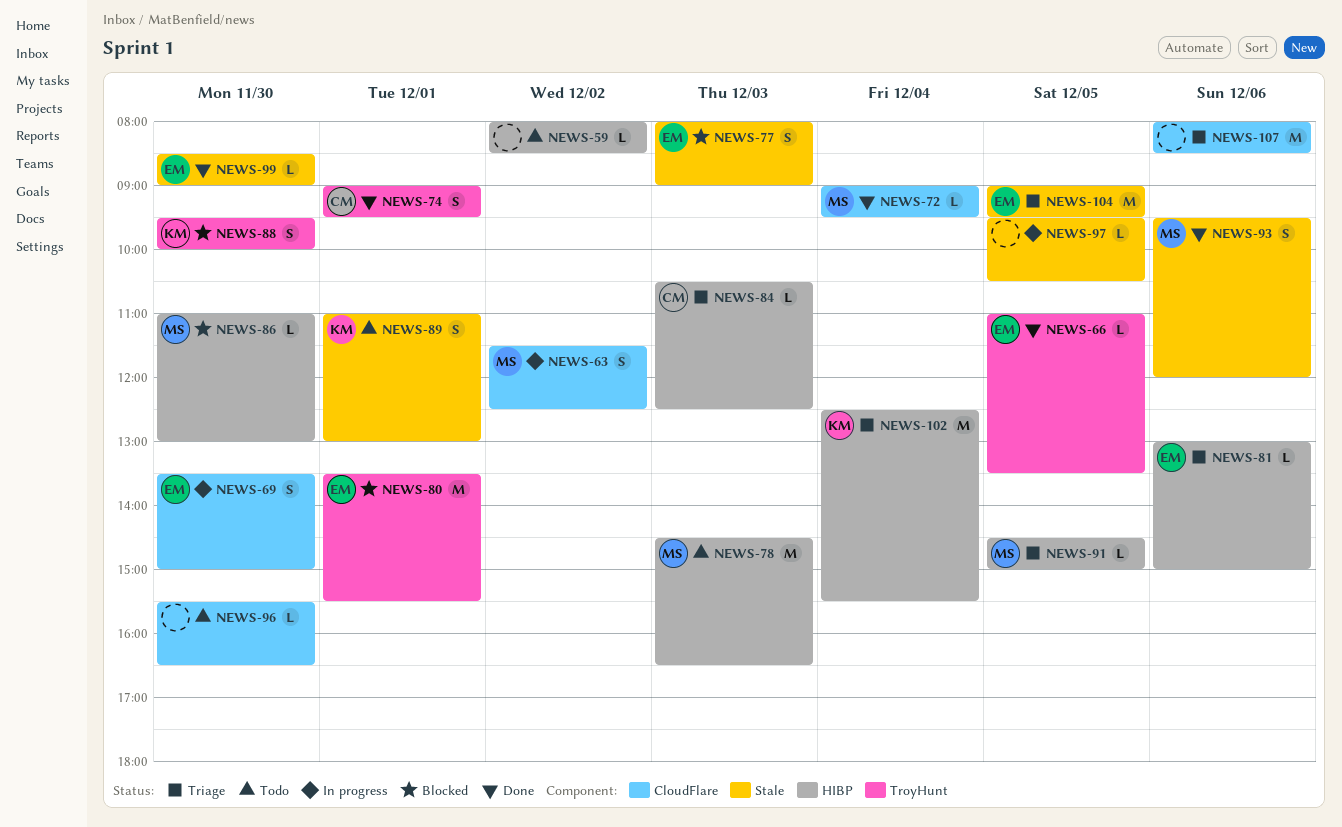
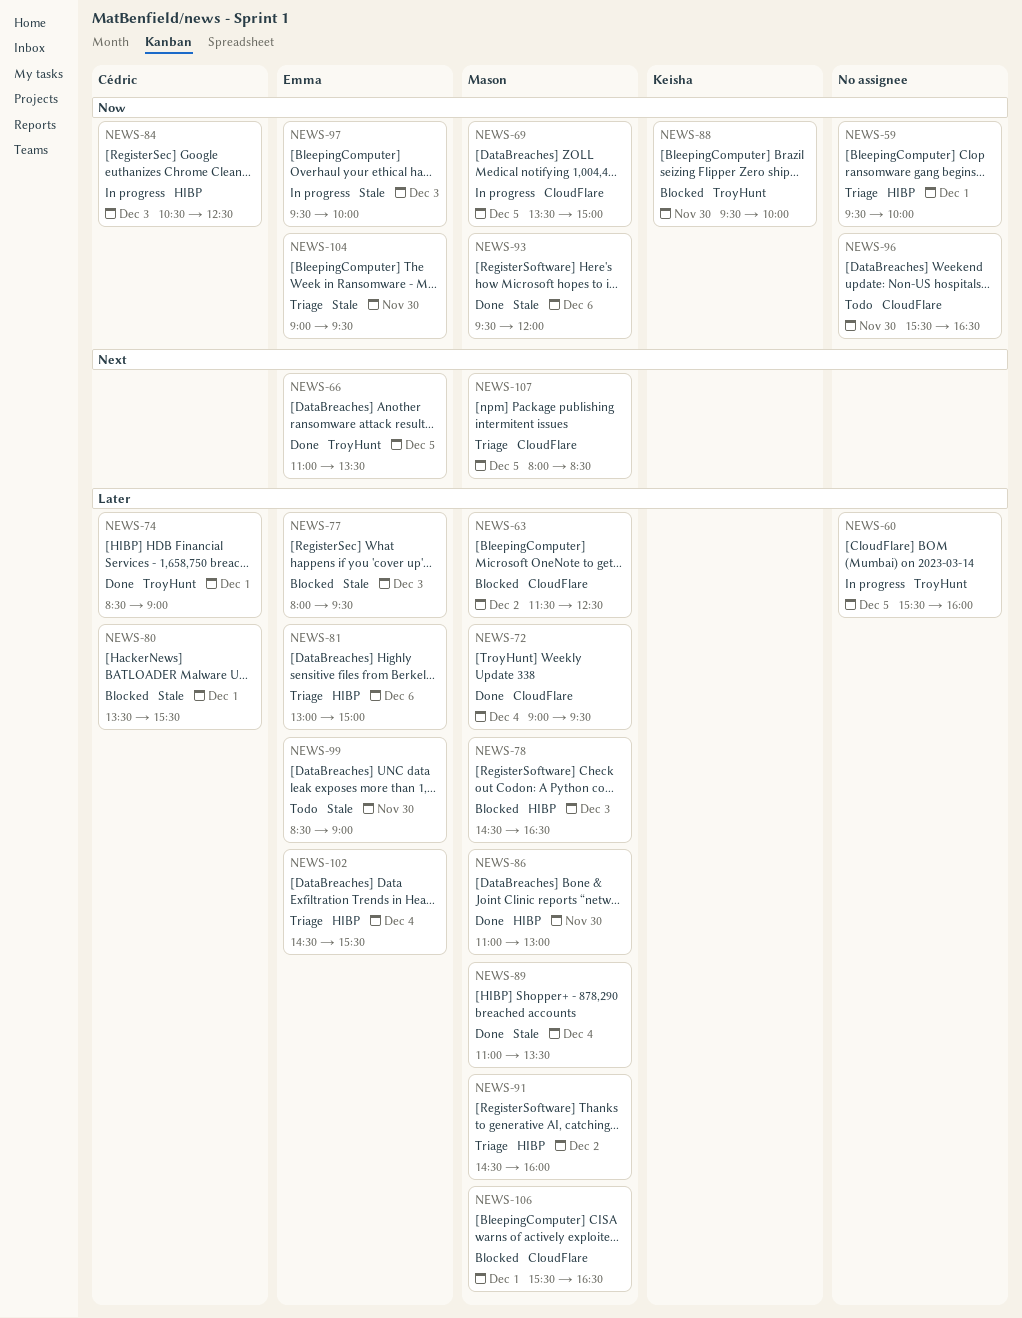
NEWS-59, status: Todo -> Triage
NEWS-59, day: Dec 2 -> Dec 1
NEWS-59, begins: 08:00 -> 09:30
NEWS-59, ends: 08:30 -> 10:00
NEWS-60: none -> present
NEWS-63, status: In progress -> Blocked
NEWS-69, owner: Emma -> Mason
NEWS-69, day: Nov 30 -> Dec 5
NEWS-74, begins: 09:00 -> 08:30
NEWS-74, ends: 09:30 -> 09:00
NEWS-77, ends: 09:00 -> 09:30
NEWS-78, status: Todo -> Blocked
NEWS-80, owner: Emma -> Cédric
NEWS-80, label: TroyHunt -> Stale
NEWS-84, status: Triage -> In progress
NEWS-86, status: Blocked -> Done
NEWS-89, status: Todo -> Done
NEWS-89, owner: Keisha -> Mason
NEWS-89, day: Dec 1 -> Dec 4
NEWS-89, ends: 13:00 -> 13:30
NEWS-91, day: Dec 5 -> Dec 2
NEWS-91, ends: 15:00 -> 16:00
NEWS-97, owner: none -> Emma
NEWS-97, day: Dec 5 -> Dec 3
NEWS-97, ends: 10:30 -> 10:00
NEWS-99, status: Done -> Todo
NEWS-102, owner: Keisha -> Emma
NEWS-102, begins: 12:30 -> 14:30
NEWS-104, day: Dec 5 -> Nov 30
NEWS-106: none -> present
NEWS-107, owner: none -> Mason
NEWS-107, day: Dec 6 -> Dec 5

